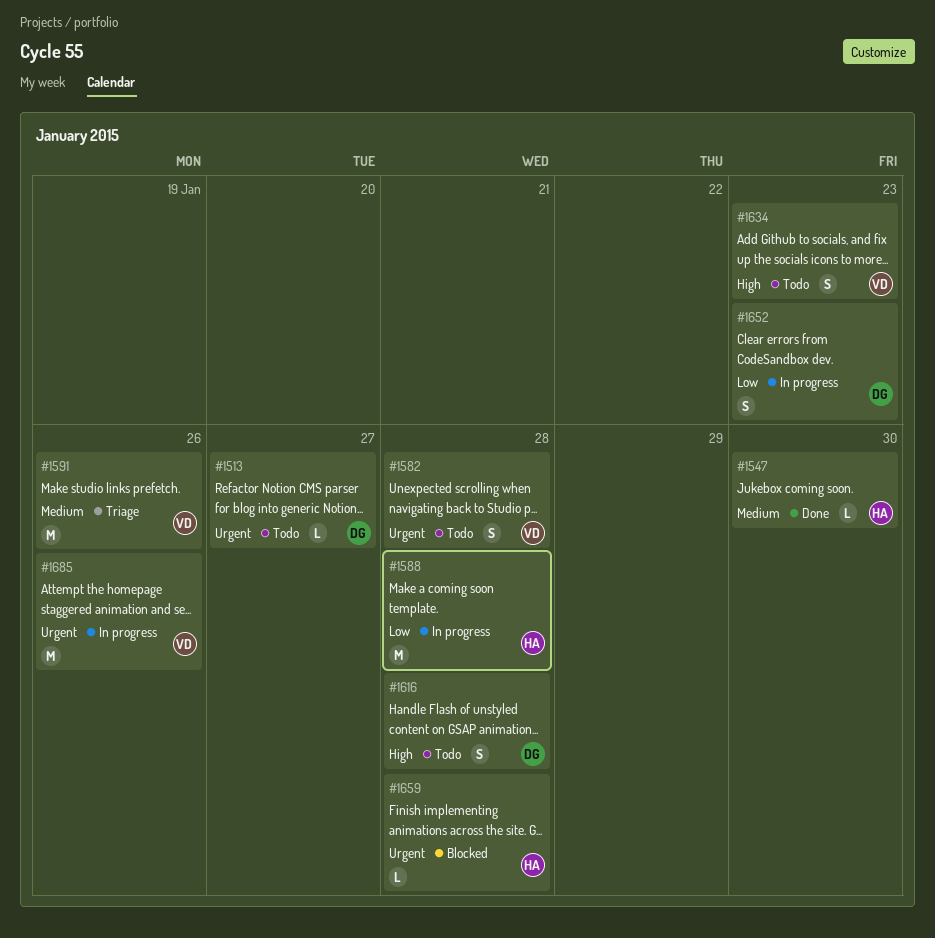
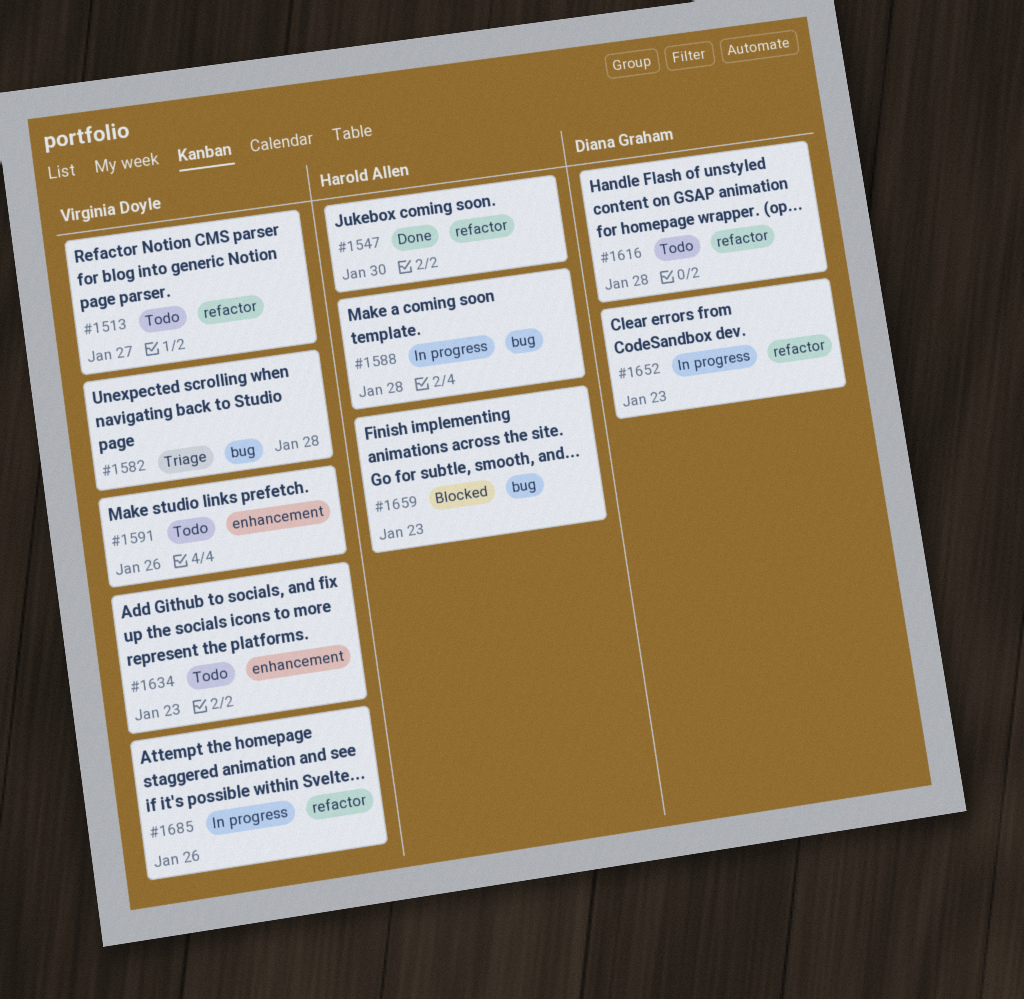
#1513, owner: Diana Graham -> Virginia Doyle
#1582, status: Todo -> Triage
#1591, status: Triage -> Todo
#1659, due: Jan 28 -> Jan 23

